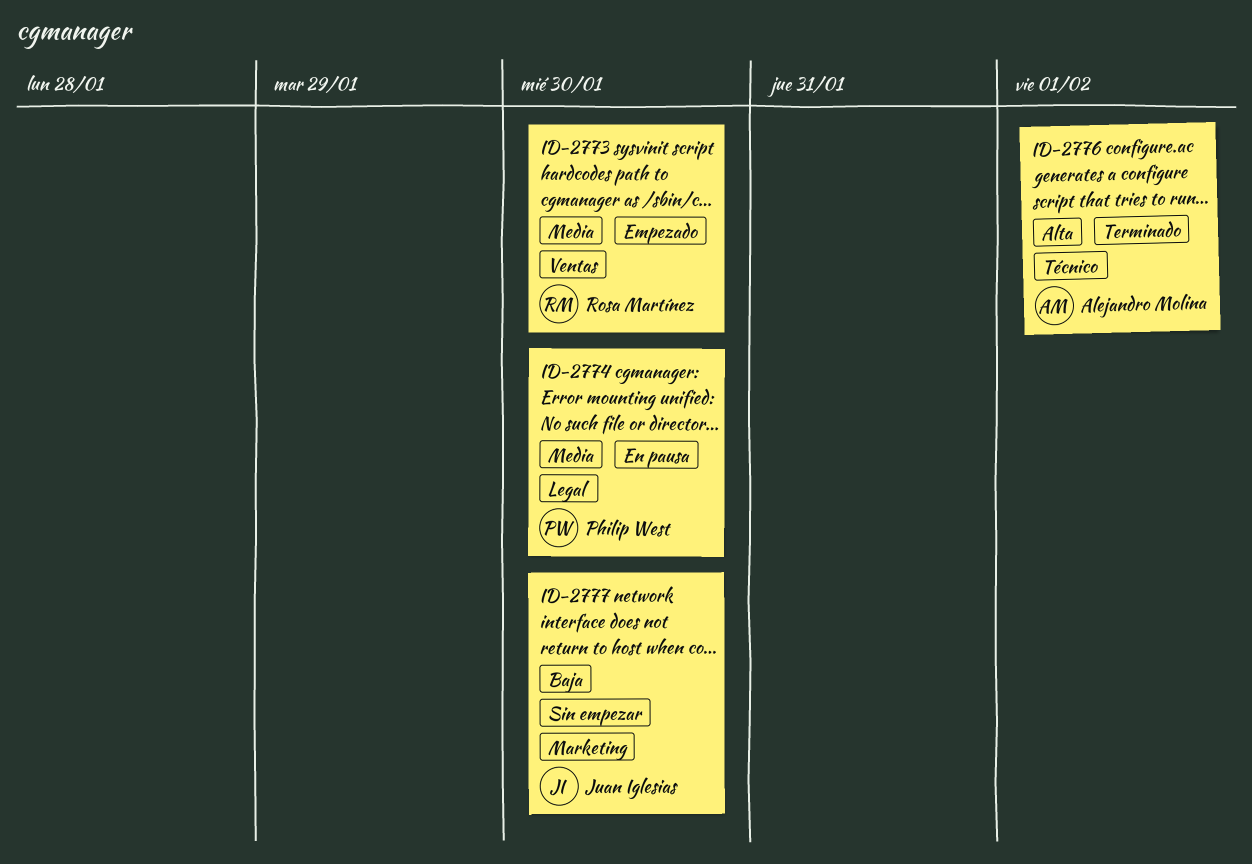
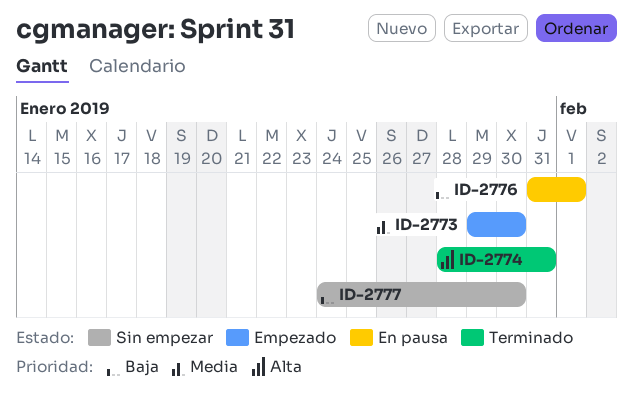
ID-2774, status: En pausa -> Terminado
ID-2774, priority: Media -> Alta
ID-2774, due: Jan 30 -> Jan 31
ID-2776, status: Terminado -> En pausa
ID-2776, priority: Alta -> Baja

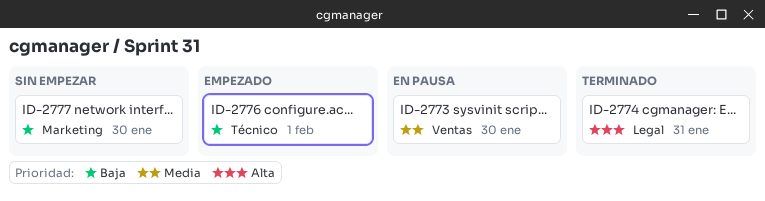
ID-2773, status: Empezado -> En pausa
ID-2776, status: En pausa -> Empezado

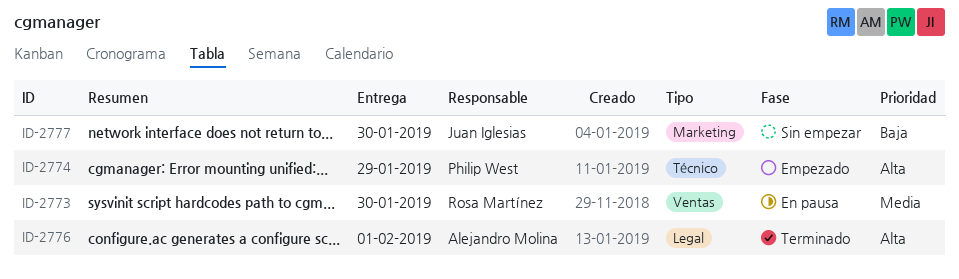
ID-2774, status: Terminado -> Empezado
ID-2774, label: Legal -> Técnico
ID-2774, due: Jan 31 -> Jan 29
ID-2776, status: Empezado -> Terminado
ID-2776, priority: Baja -> Alta
ID-2776, label: Técnico -> Legal

